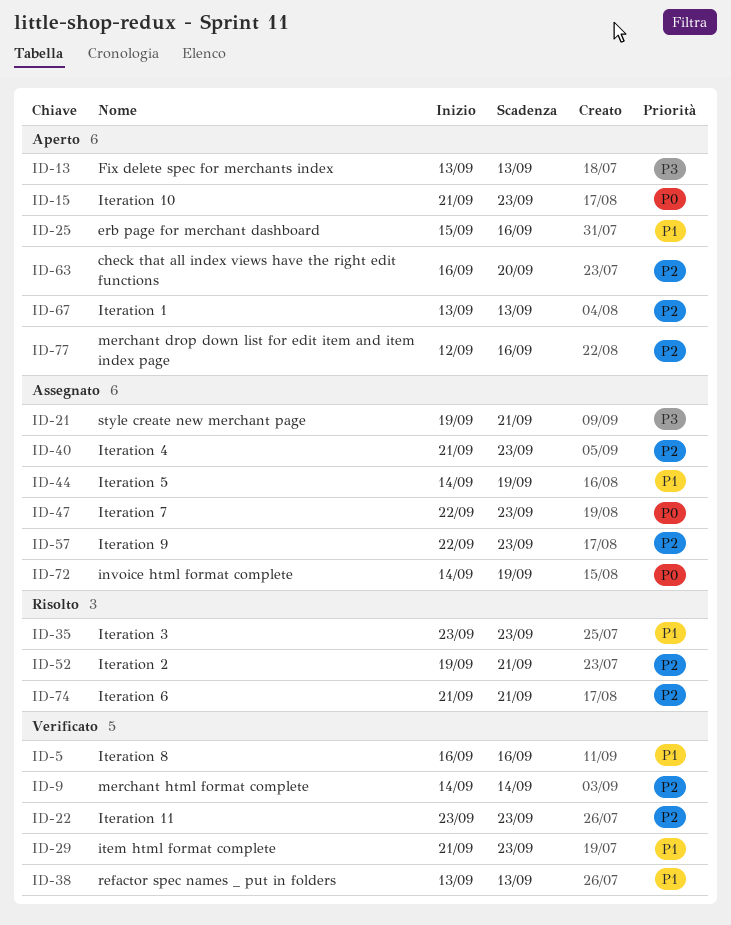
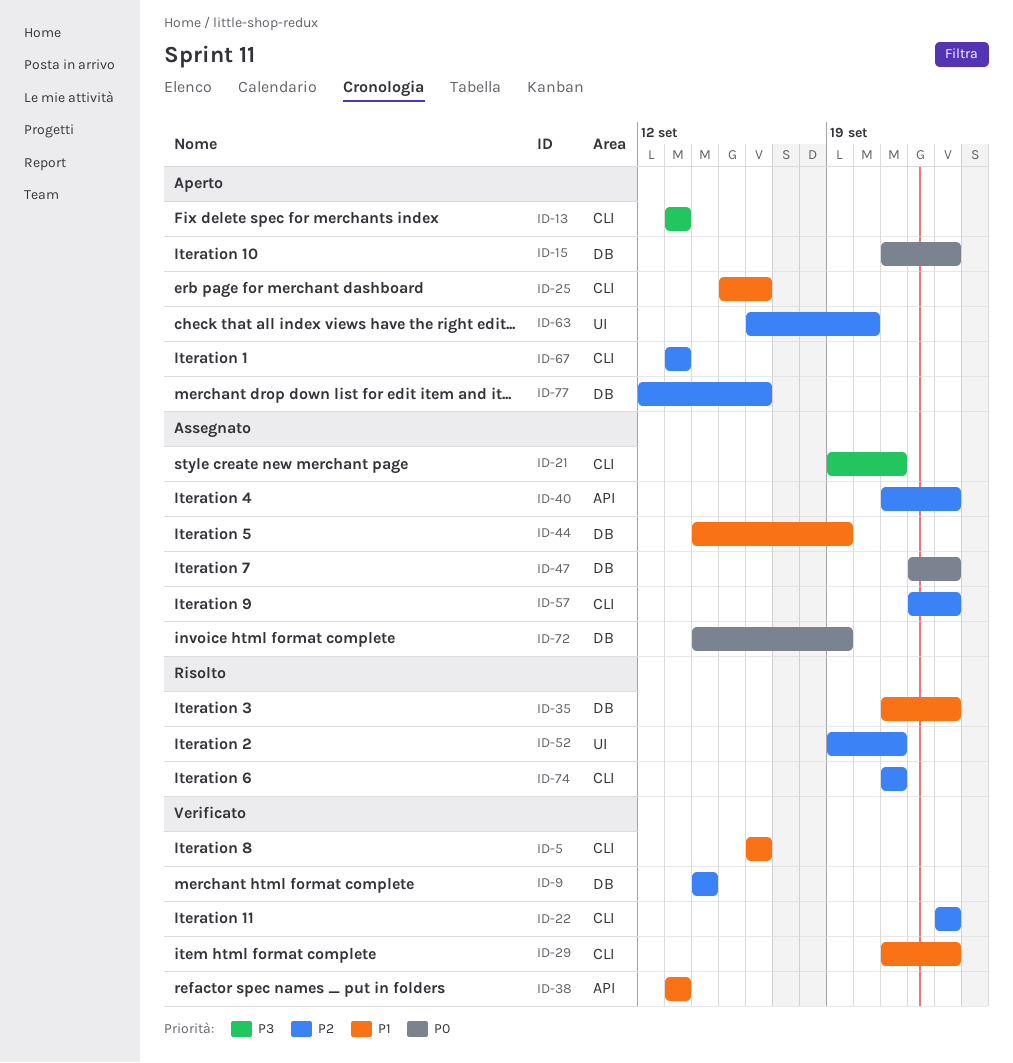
ID-35, start: Sep 23 -> Sep 21

